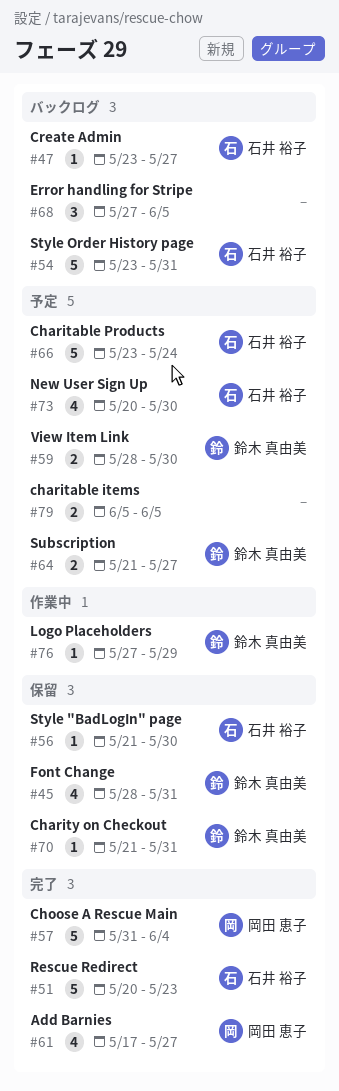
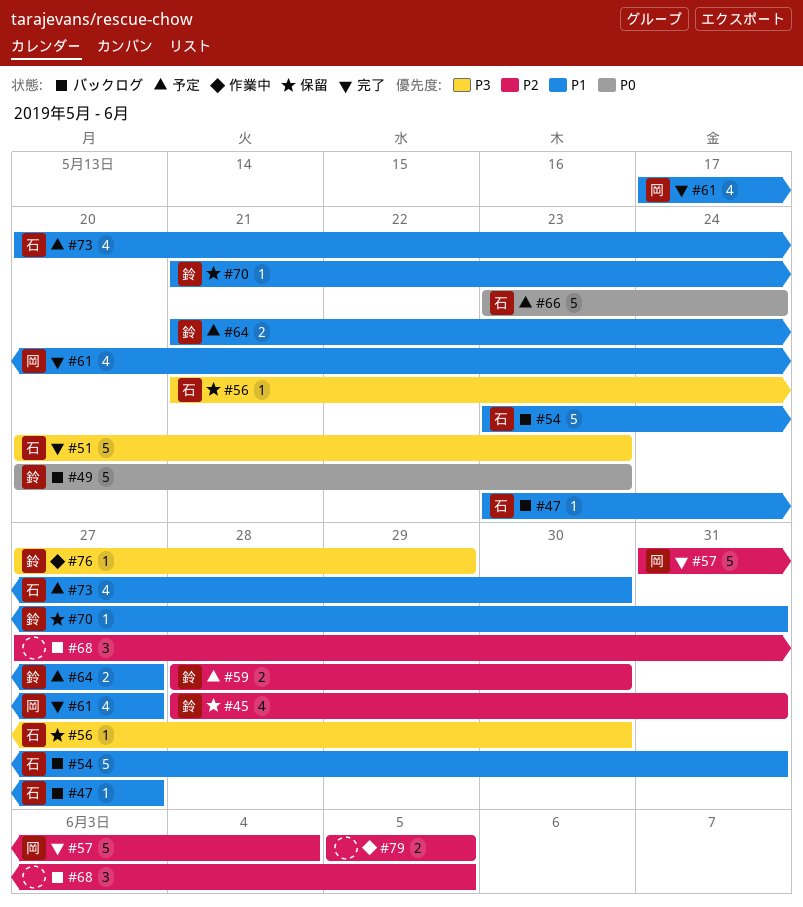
#49: none -> present
#79, status: 予定 -> 作業中

